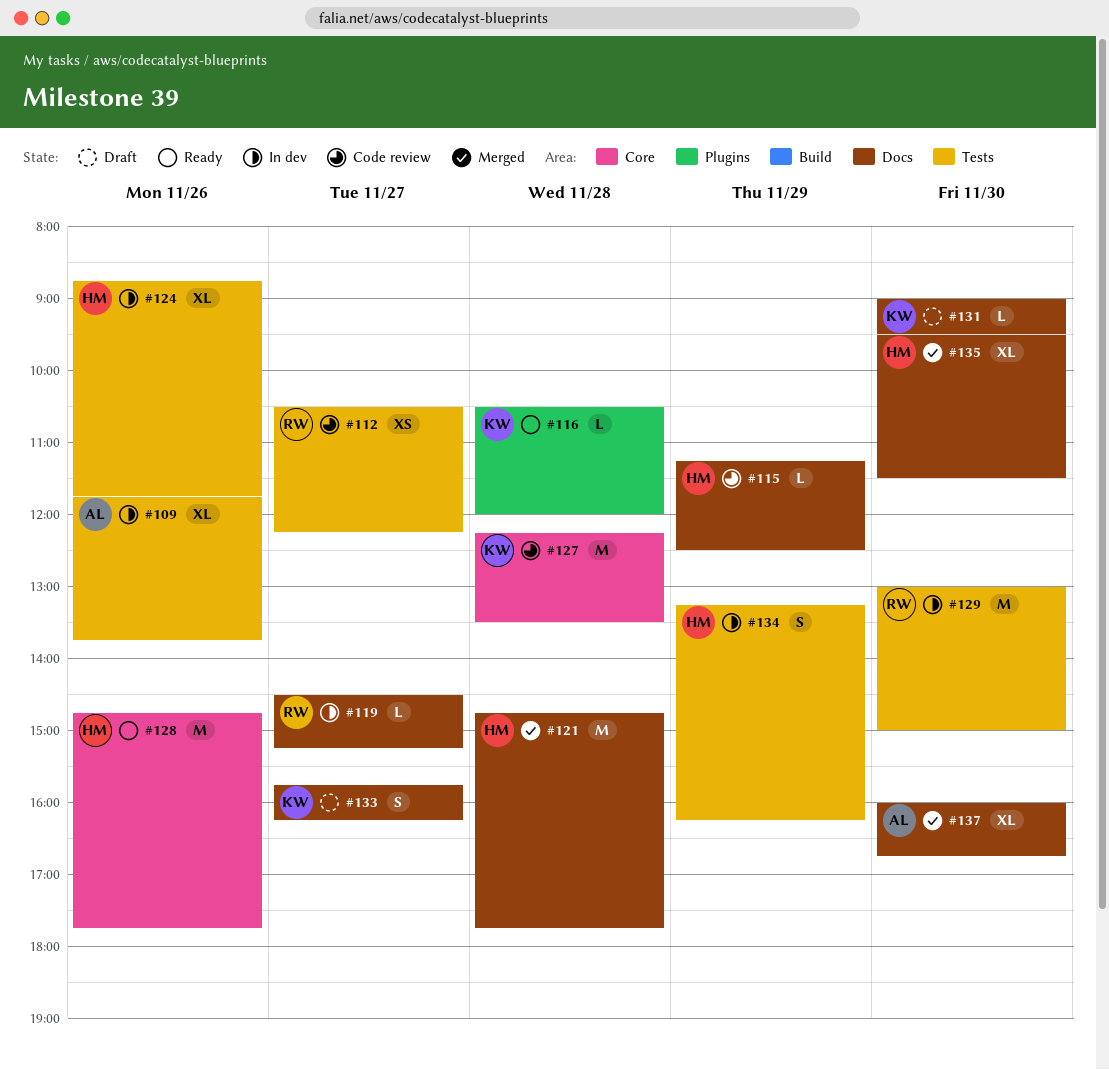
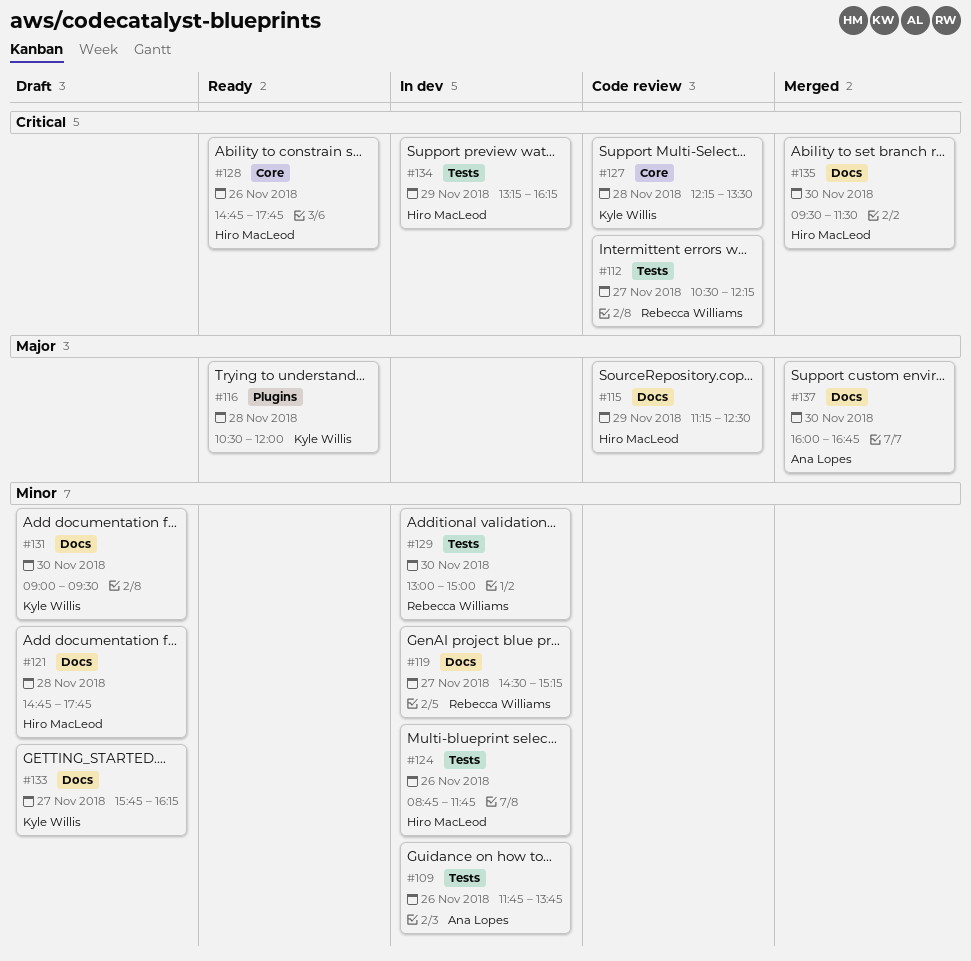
#121, status: Merged -> Draft

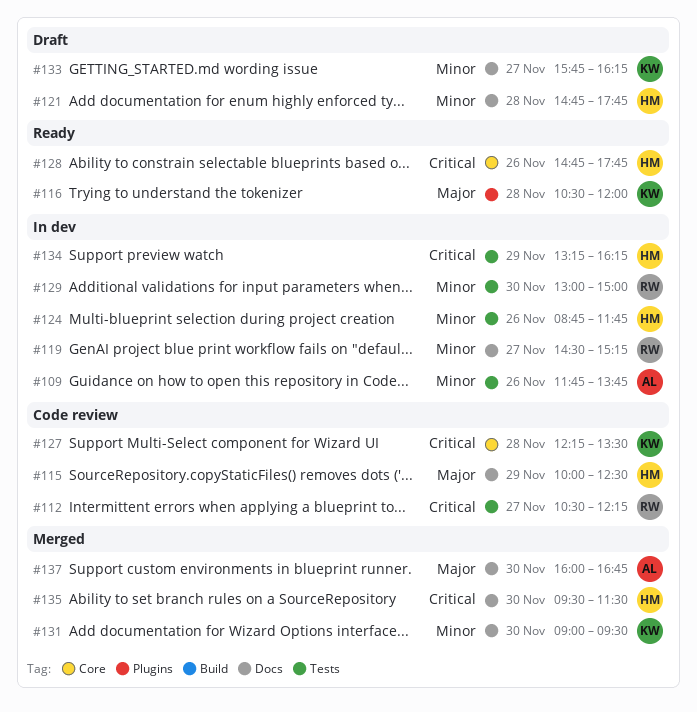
#115, begins: 11:15 -> 10:00
#131, status: Draft -> Merged

